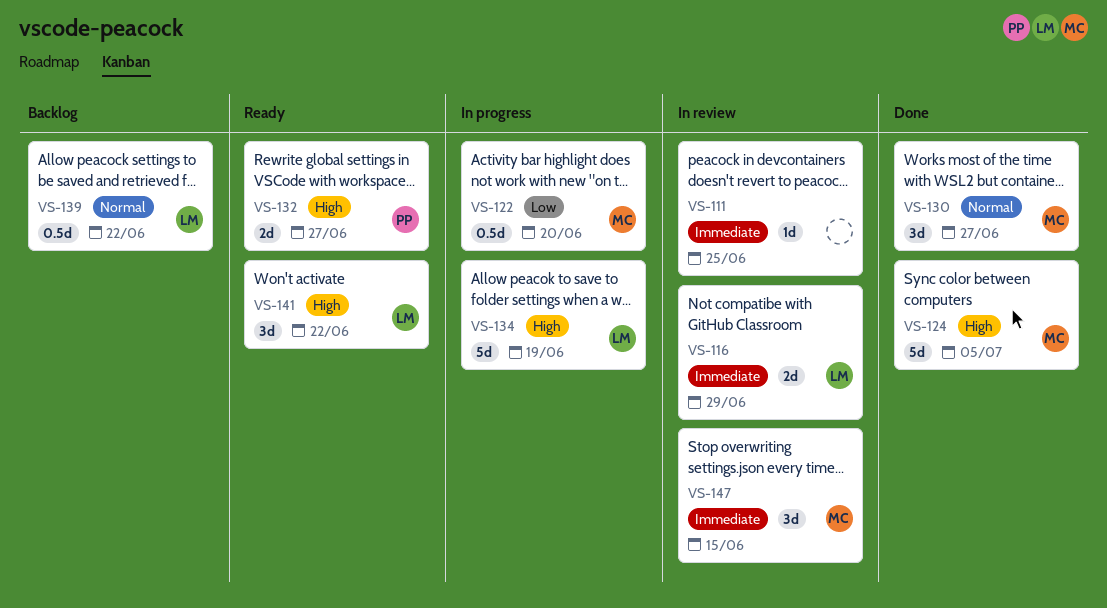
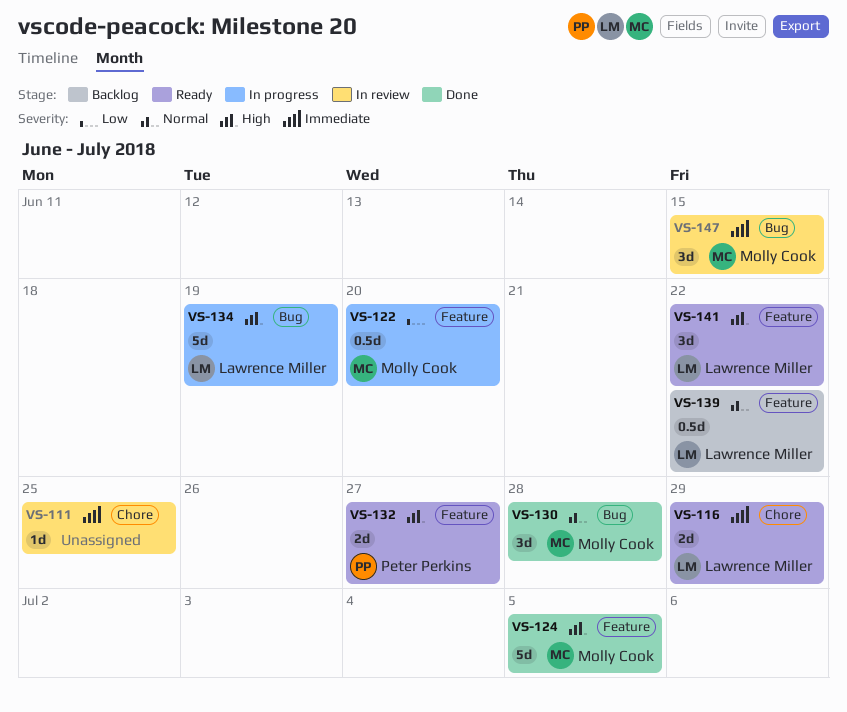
VS-116, status: In review -> Ready
VS-130, due: Jun 27 -> Jun 28

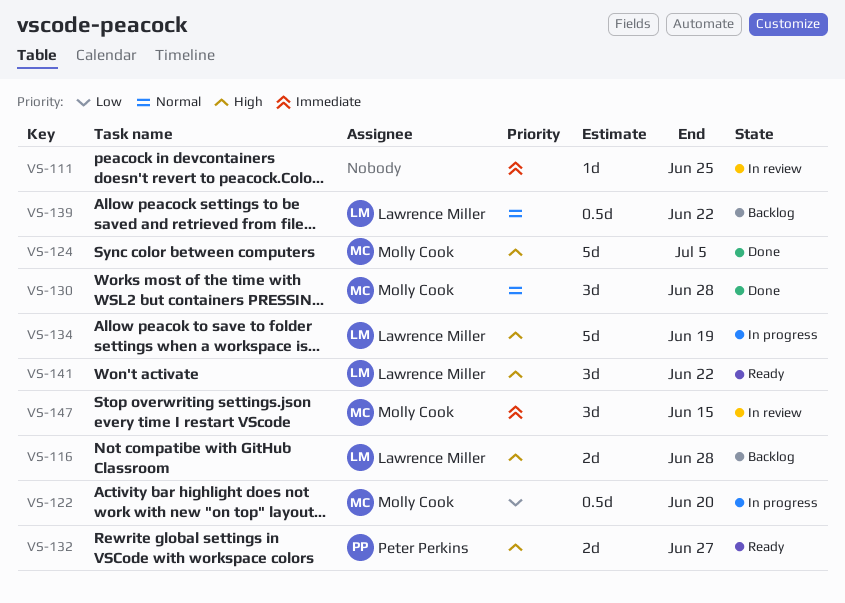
VS-116, status: Ready -> Backlog
VS-116, priority: Immediate -> High
VS-116, due: Jun 29 -> Jun 28

